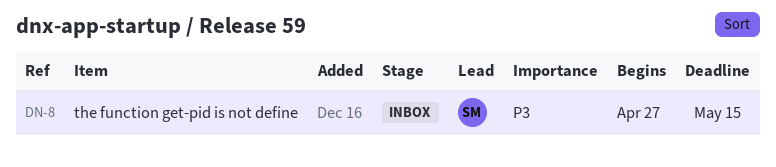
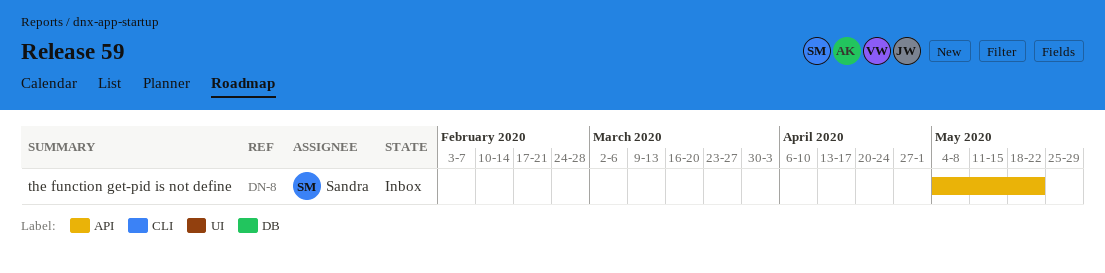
DN-8, start: Apr 27 -> May 4
DN-8, due: May 15 -> May 22

